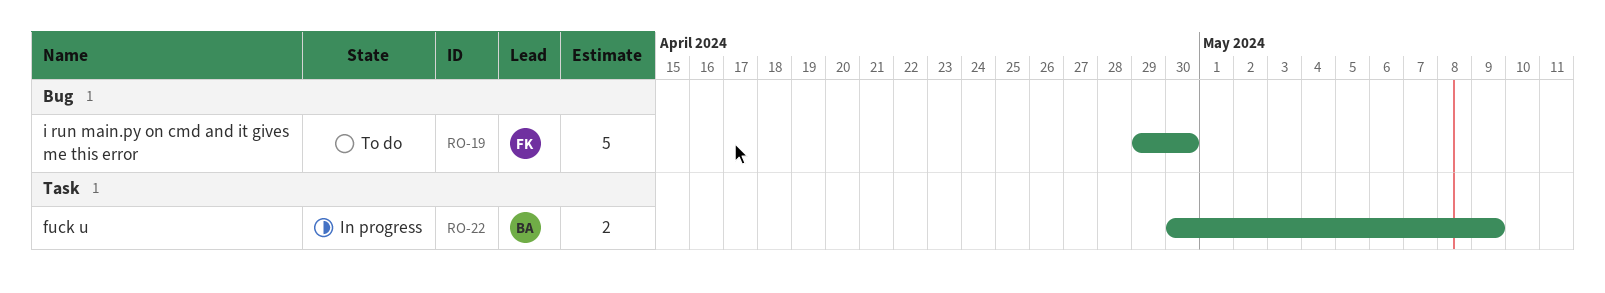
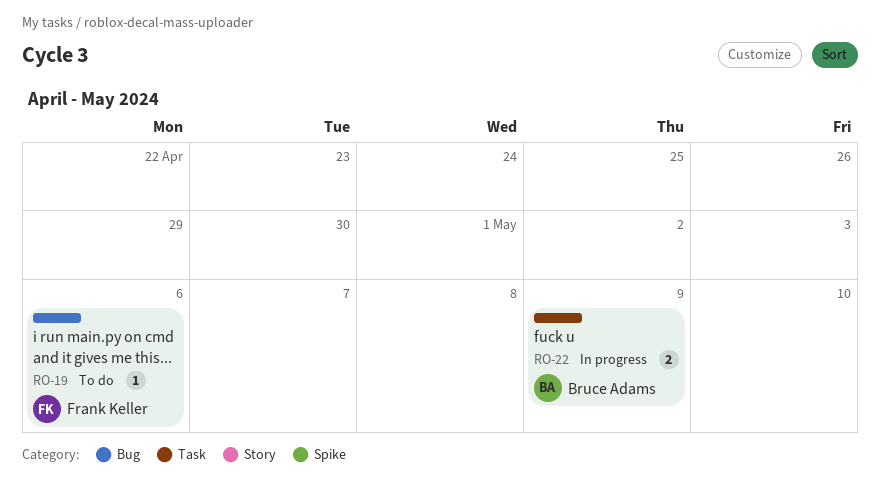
RO-19, estimate: 5 -> 1
RO-19, due: Apr 30 -> May 6

